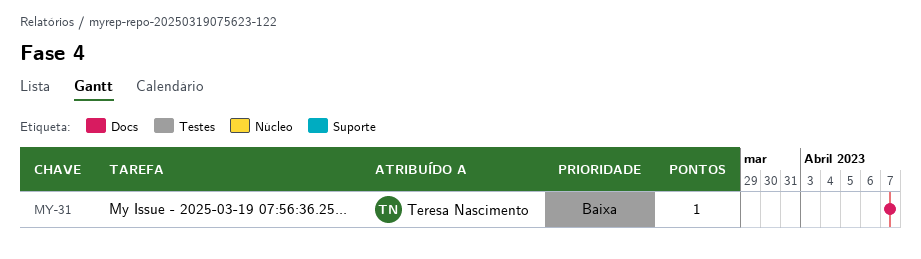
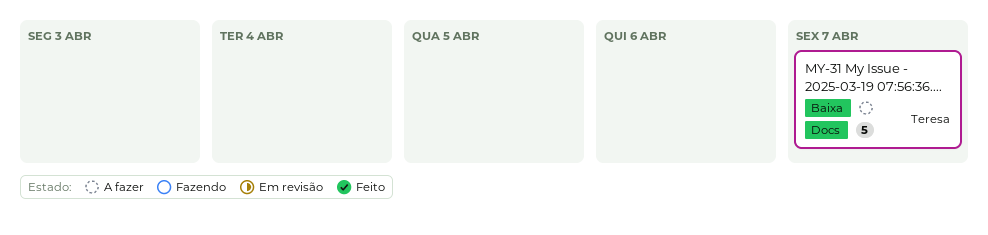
MY-31, estimate: 1 -> 5

